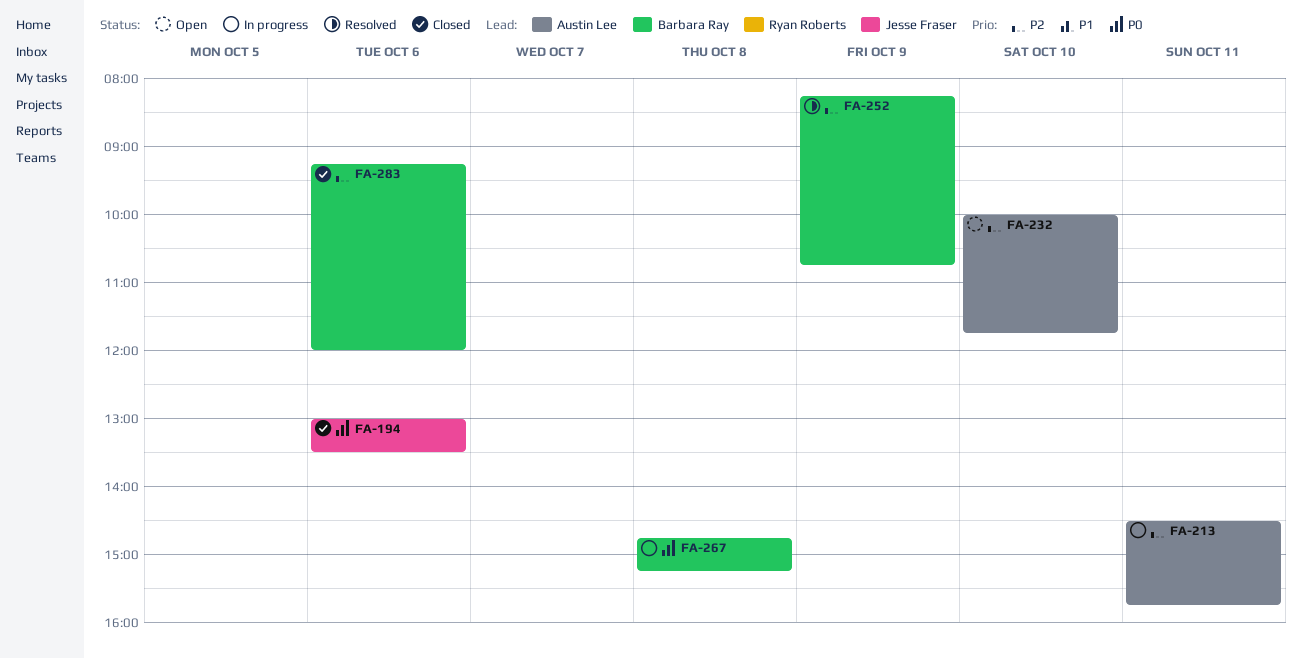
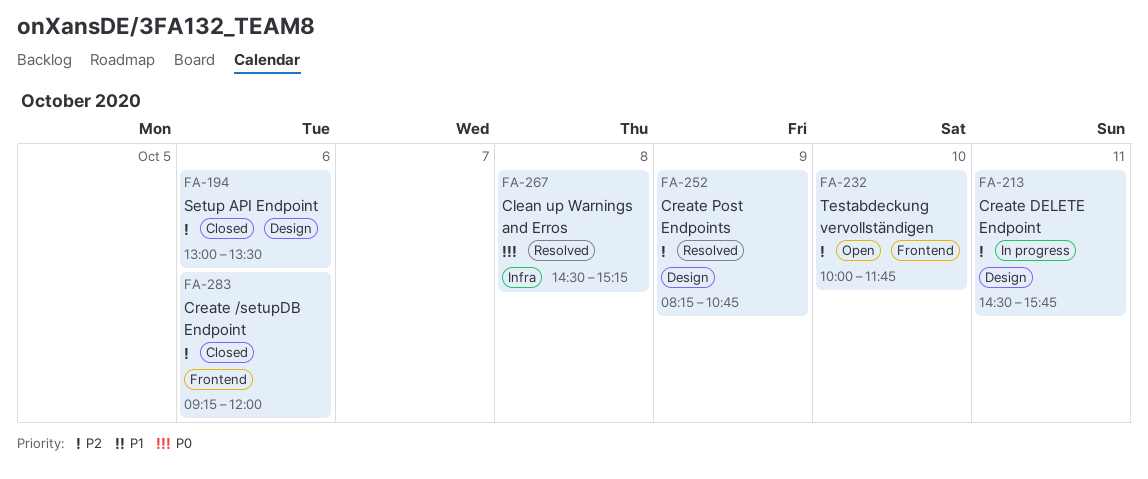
FA-194, priority: P0 -> P2
FA-267, status: In progress -> Resolved
FA-267, begins: 14:45 -> 14:30

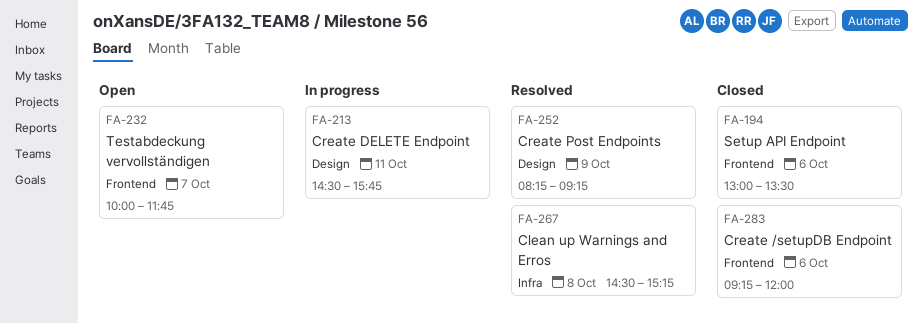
FA-194, label: Design -> Frontend
FA-232, day: Oct 10 -> Oct 7
FA-252, ends: 10:45 -> 09:15

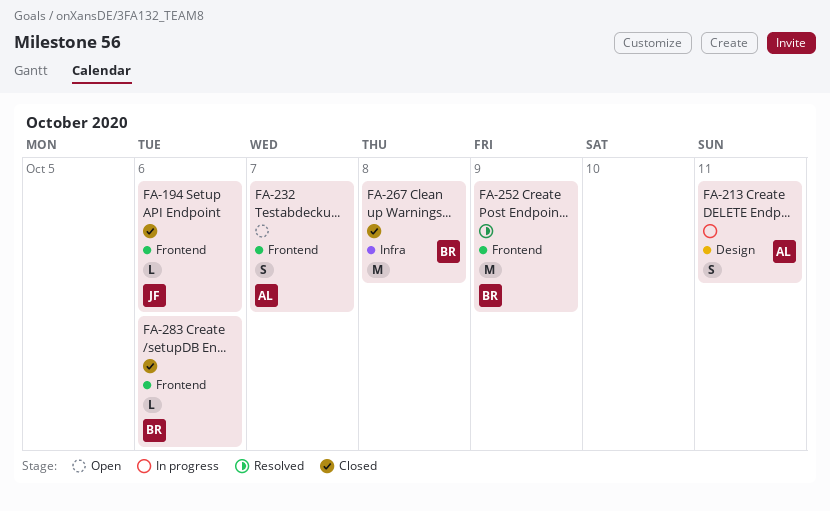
FA-252, label: Design -> Frontend
FA-267, status: Resolved -> Closed

